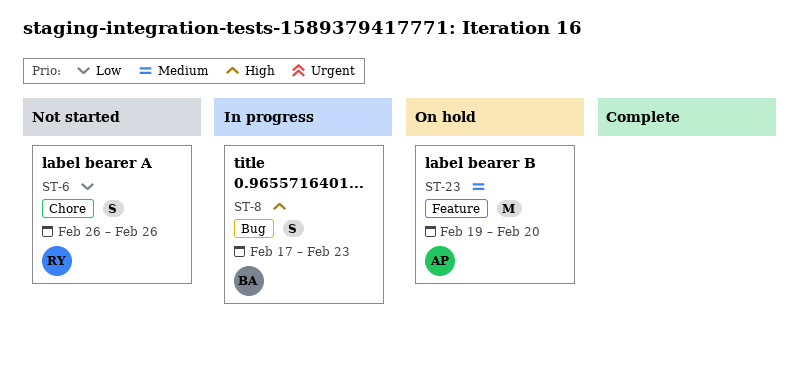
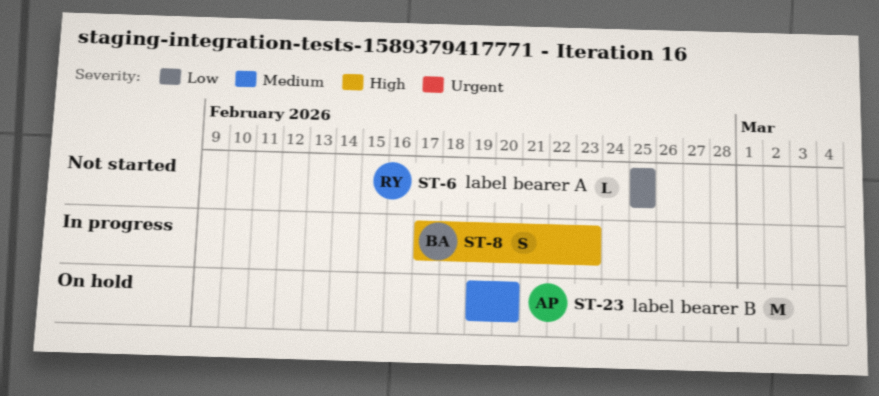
ST-6, estimate: S -> L
ST-6, start: Feb 26 -> Feb 25
ST-6, due: Feb 26 -> Feb 25

